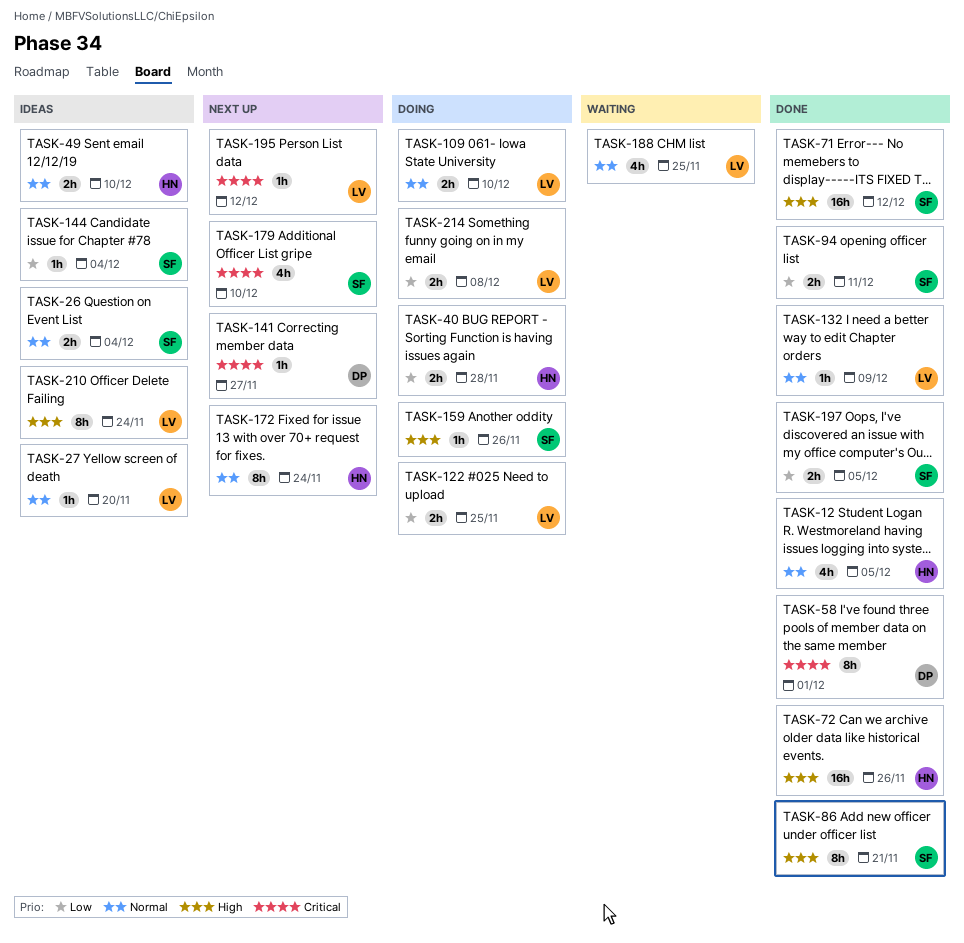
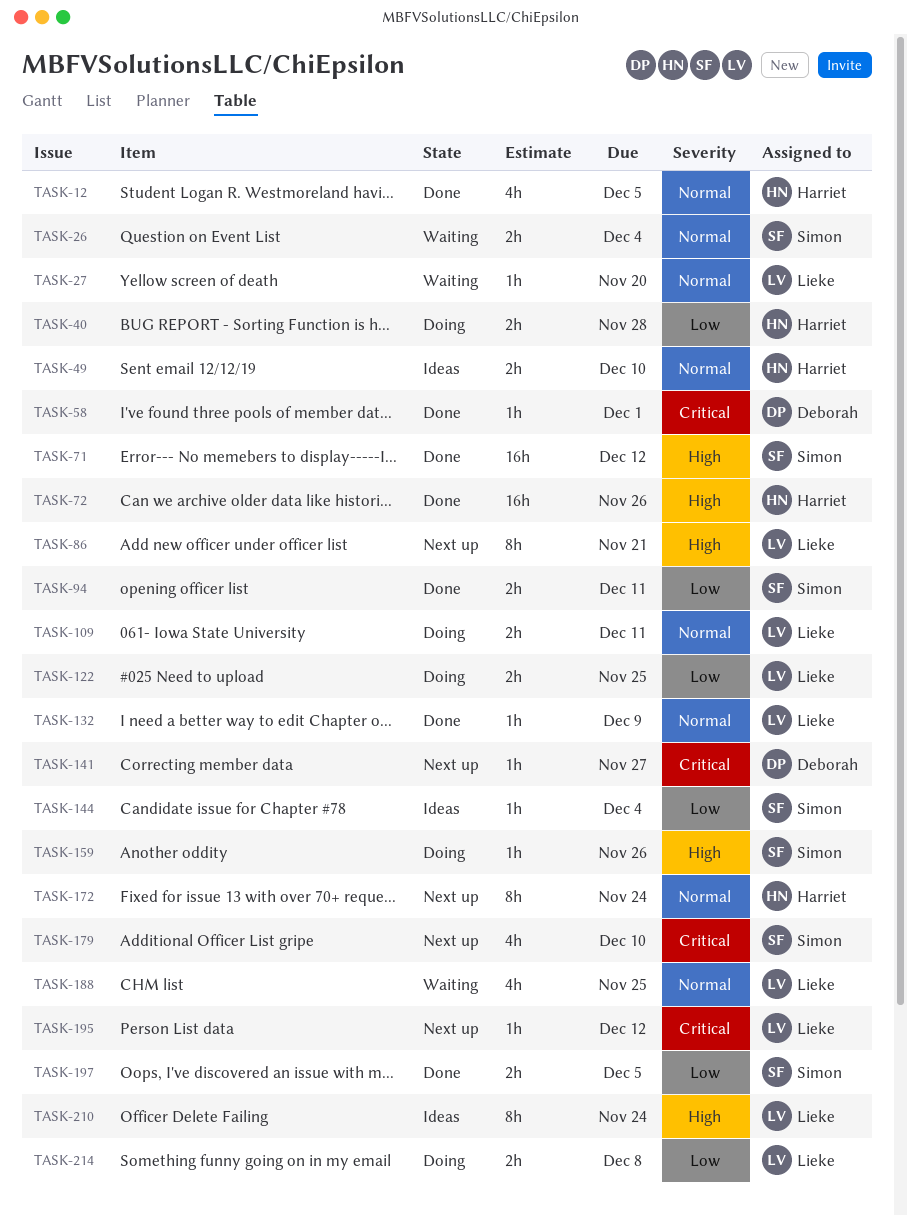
TASK-26, status: Ideas -> Waiting
TASK-27, status: Ideas -> Waiting
TASK-58, estimate: 8h -> 1h
TASK-86, status: Done -> Next up
TASK-86, owner: Simon -> Lieke
TASK-109, due: Dec 10 -> Dec 11

